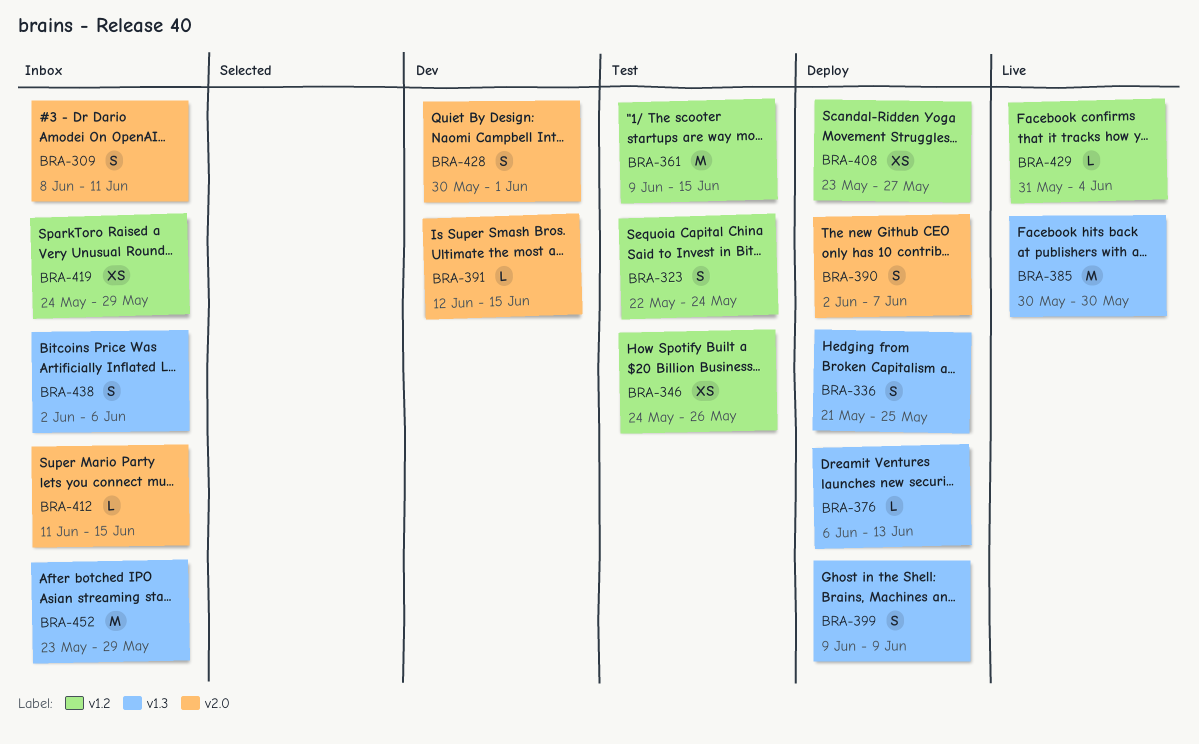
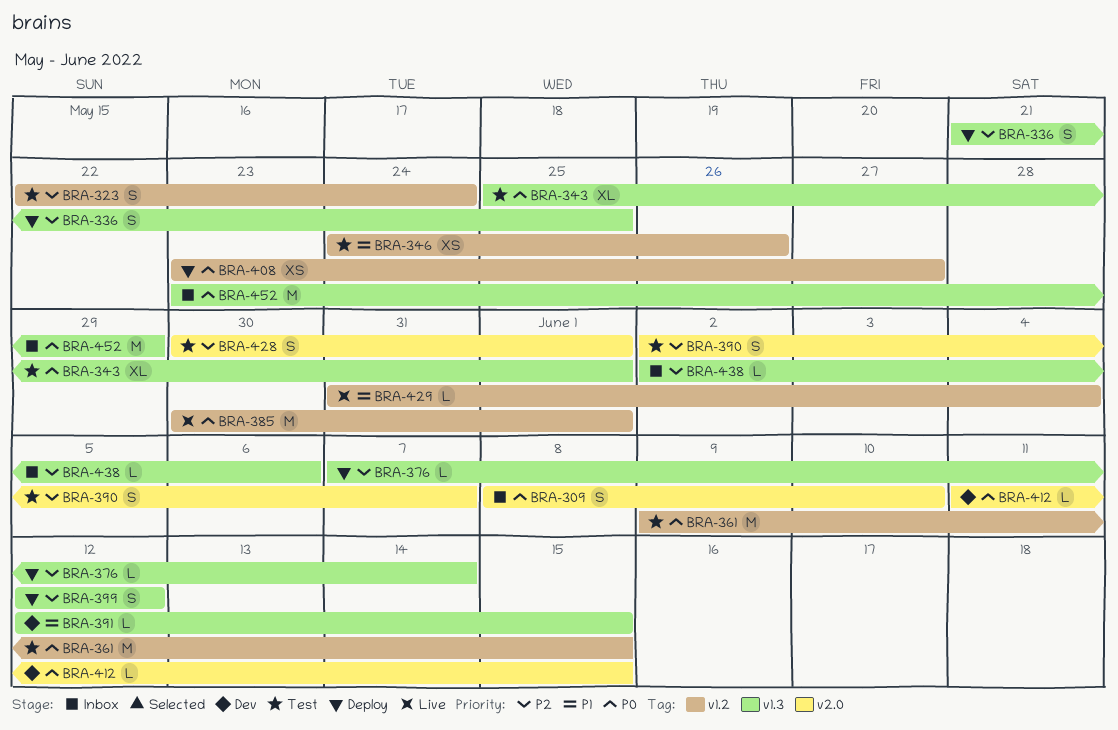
BRA-309, due: Jun 11 -> Jun 10
BRA-343: none -> present
BRA-376, start: Jun 6 -> Jun 7
BRA-376, due: Jun 13 -> Jun 14
BRA-385, label: v1.3 -> v1.2
BRA-385, due: May 30 -> Jun 1
BRA-390, status: Deploy -> Test
BRA-391, label: v2.0 -> v1.3
BRA-399, start: Jun 9 -> Jun 12
BRA-399, due: Jun 9 -> Jun 12
BRA-412, status: Inbox -> Dev
BRA-419: present -> none
BRA-428, status: Dev -> Test
BRA-438, estimate: S -> L

